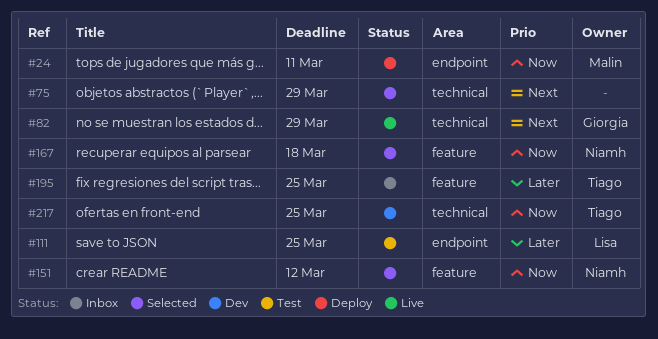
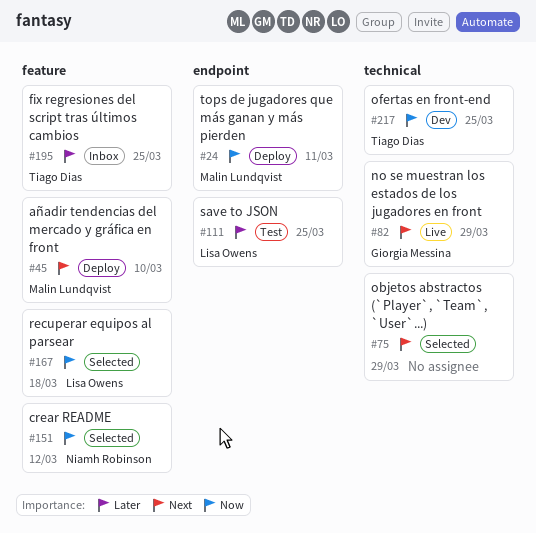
#45: none -> present
#167, owner: Niamh Robinson -> Lisa Owens

